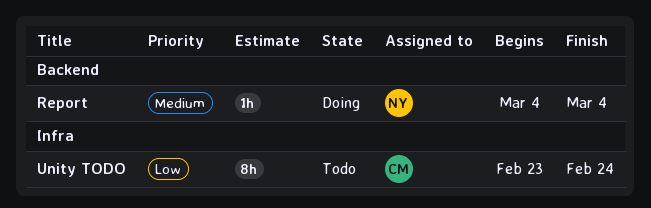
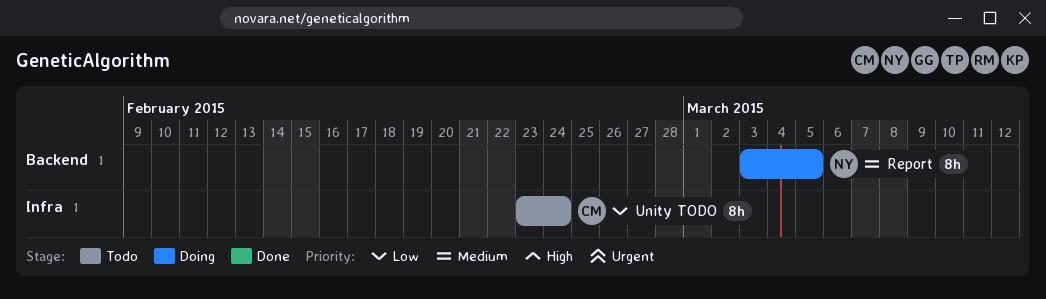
Report, estimate: 1h -> 8h
Report, start: Mar 4 -> Mar 3
Report, due: Mar 4 -> Mar 5

